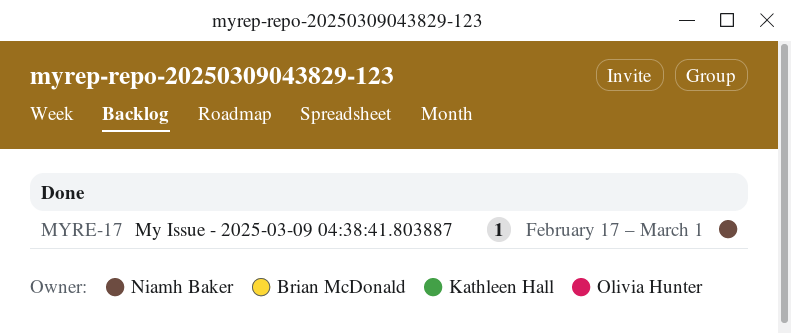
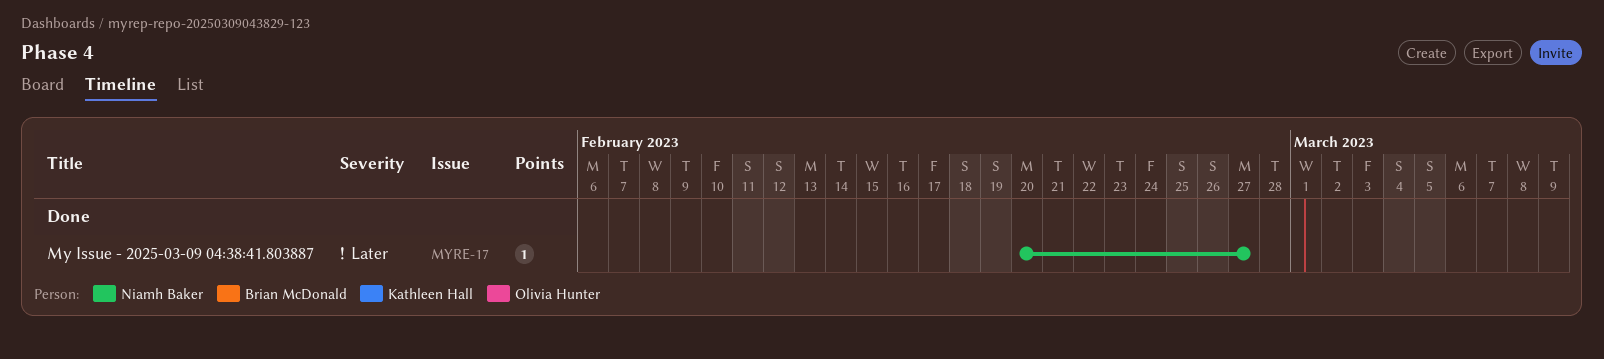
MYRE-17, start: Feb 17 -> Feb 20
MYRE-17, due: Mar 1 -> Feb 27

